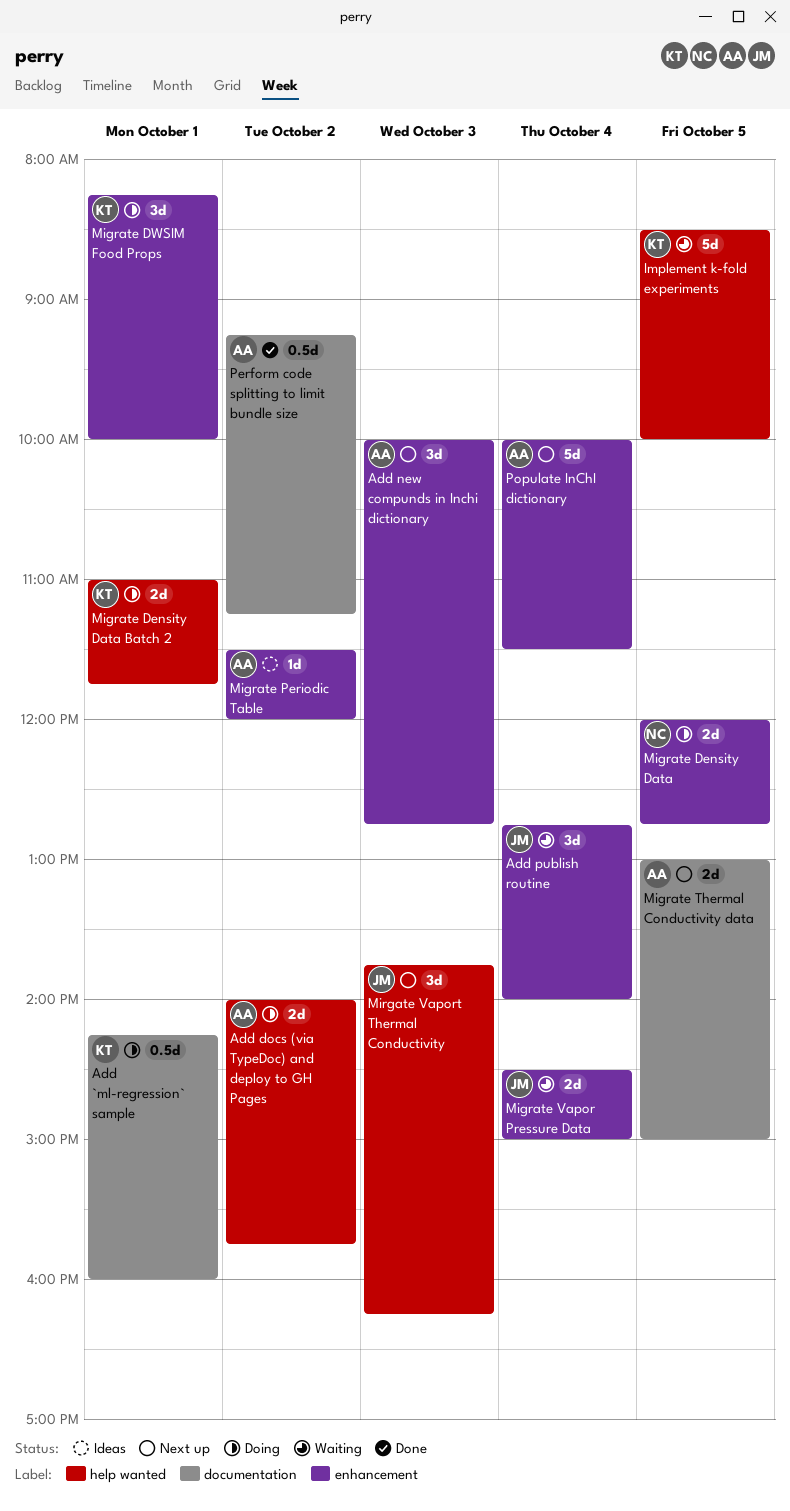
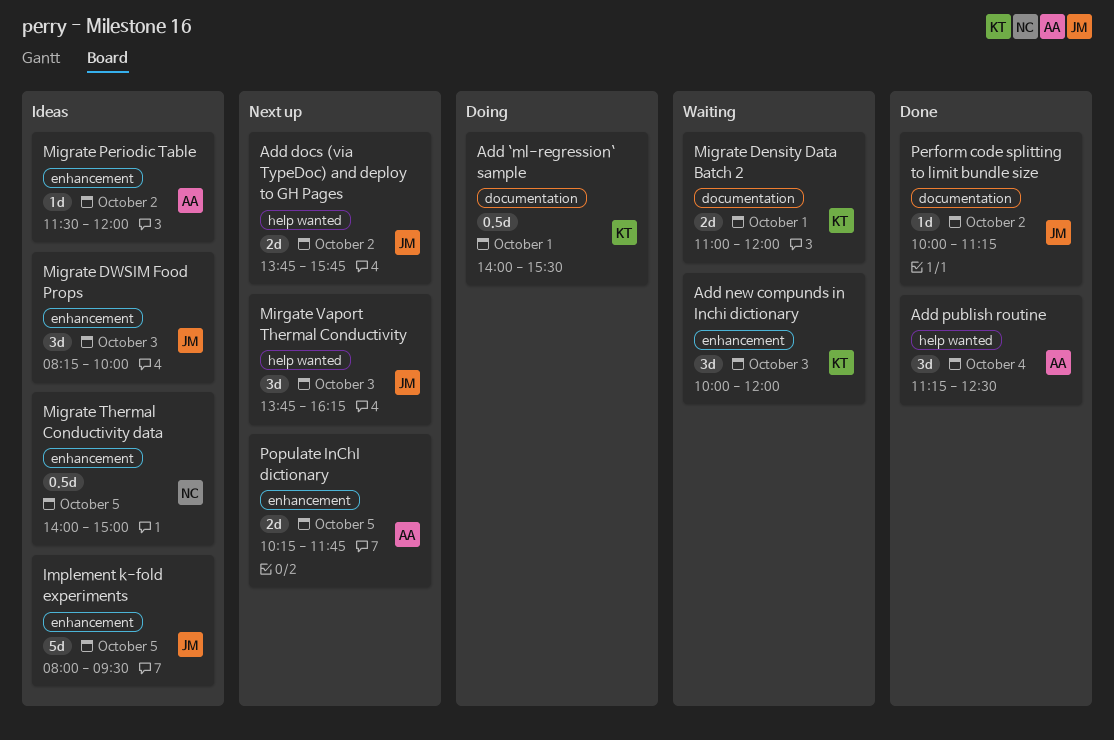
Add `ml-regression` sample, begins: 14:15 -> 14:00
Add `ml-regression` sample, ends: 16:00 -> 15:30
Add docs (via TypeDoc) and deploy to GH Pages, status: Doing -> Next up
Add docs (via TypeDoc) and deploy to GH Pages, owner: AA -> JM
Add docs (via TypeDoc) and deploy to GH Pages, begins: 14:00 -> 13:45
Add new compunds in Inchi dictionary, status: Next up -> Waiting
Add new compunds in Inchi dictionary, owner: AA -> KT
Add new compunds in Inchi dictionary, ends: 12:45 -> 12:00
Add publish routine, status: Waiting -> Done
Add publish routine, owner: JM -> AA
Add publish routine, label: enhancement -> help wanted
Add publish routine, begins: 12:45 -> 11:15
Add publish routine, ends: 14:00 -> 12:30
Implement k-fold experiments, status: Waiting -> Ideas
Implement k-fold experiments, owner: KT -> JM
Implement k-fold experiments, label: help wanted -> enhancement
Implement k-fold experiments, begins: 08:30 -> 08:00
Implement k-fold experiments, ends: 10:00 -> 09:30
Migrate Density Data: present -> none
Migrate Density Data Batch 2, status: Doing -> Waiting
Migrate Density Data Batch 2, label: help wanted -> documentation
Migrate Density Data Batch 2, ends: 11:45 -> 12:00
Migrate DWSIM Food Props, status: Doing -> Ideas
Migrate DWSIM Food Props, owner: KT -> JM
Migrate DWSIM Food Props, day: Oct 1 -> Oct 3
Migrate Thermal Conductivity data, status: Next up -> Ideas
Migrate Thermal Conductivity data, owner: AA -> NC
Migrate Thermal Conductivity data, label: documentation -> enhancement
Migrate Thermal Conductivity data, estimate: 2d -> 0.5d
Migrate Thermal Conductivity data, begins: 13:00 -> 14:00
Migrate Vapor Pressure Data: present -> none
Perform code splitting to limit bundle size, owner: AA -> JM
Perform code splitting to limit bundle size, estimate: 0.5d -> 1d
Perform code splitting to limit bundle size, begins: 09:15 -> 10:00
Populate InChI dictionary, estimate: 5d -> 2d
Populate InChI dictionary, day: Oct 4 -> Oct 5
Populate InChI dictionary, begins: 10:00 -> 10:15
Populate InChI dictionary, ends: 11:30 -> 11:45

